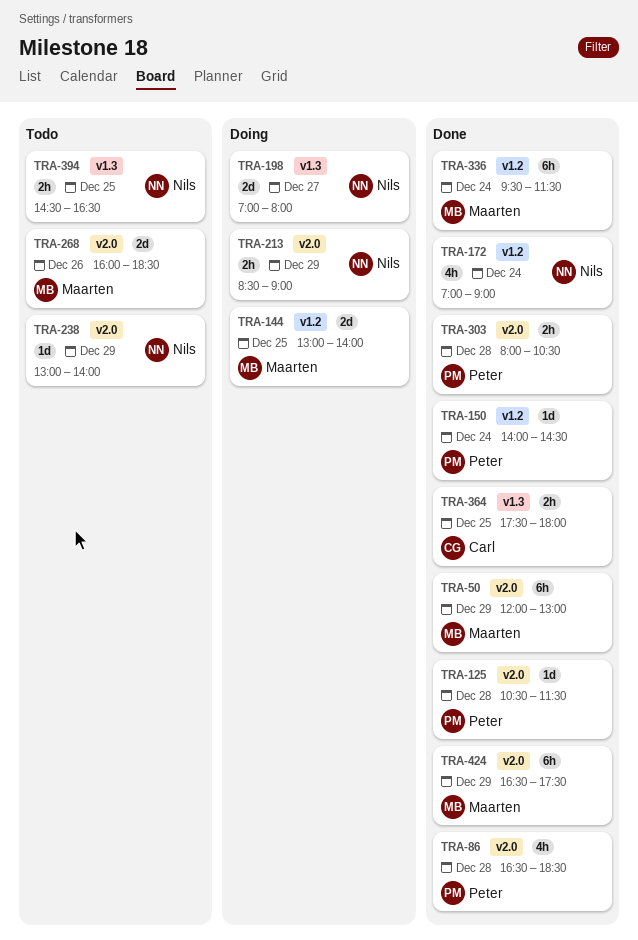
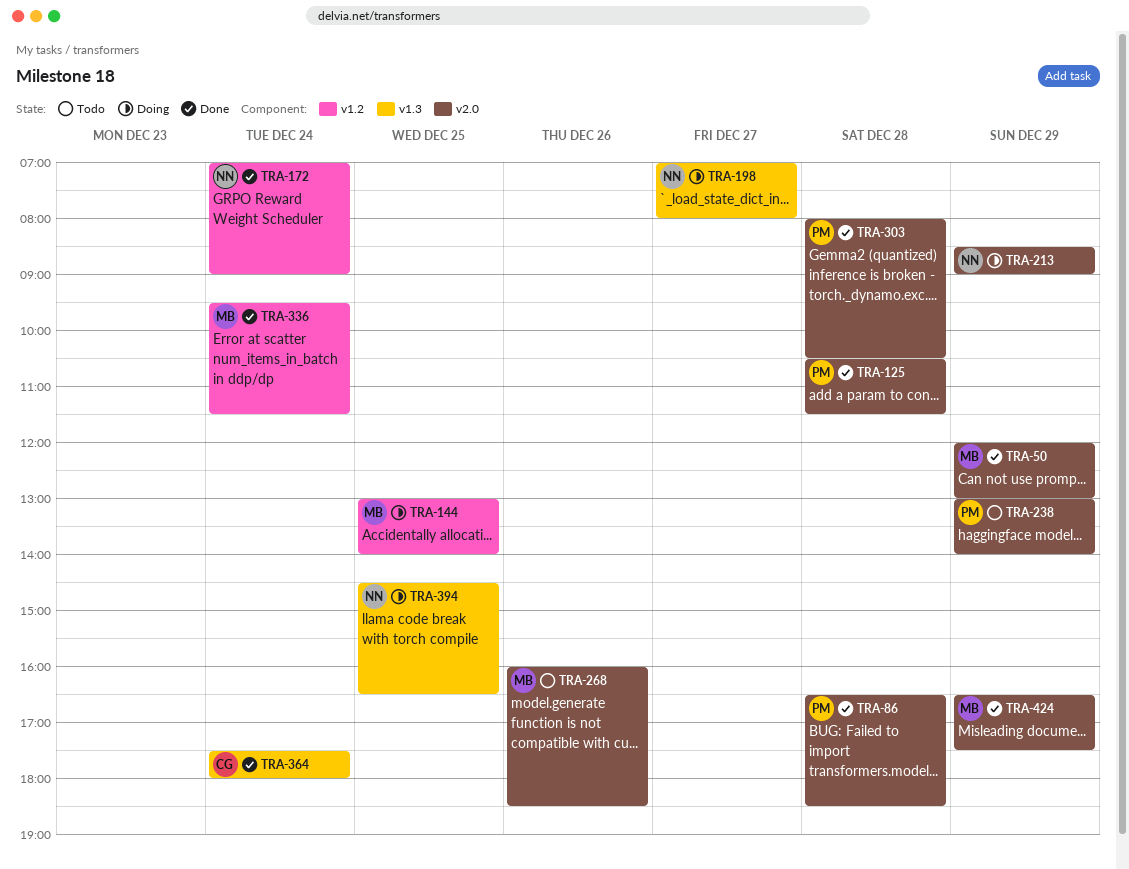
TRA-150: present -> none
TRA-238, owner: Nils -> Peter
TRA-364, day: Dec 25 -> Dec 24
TRA-394, status: Todo -> Doing

